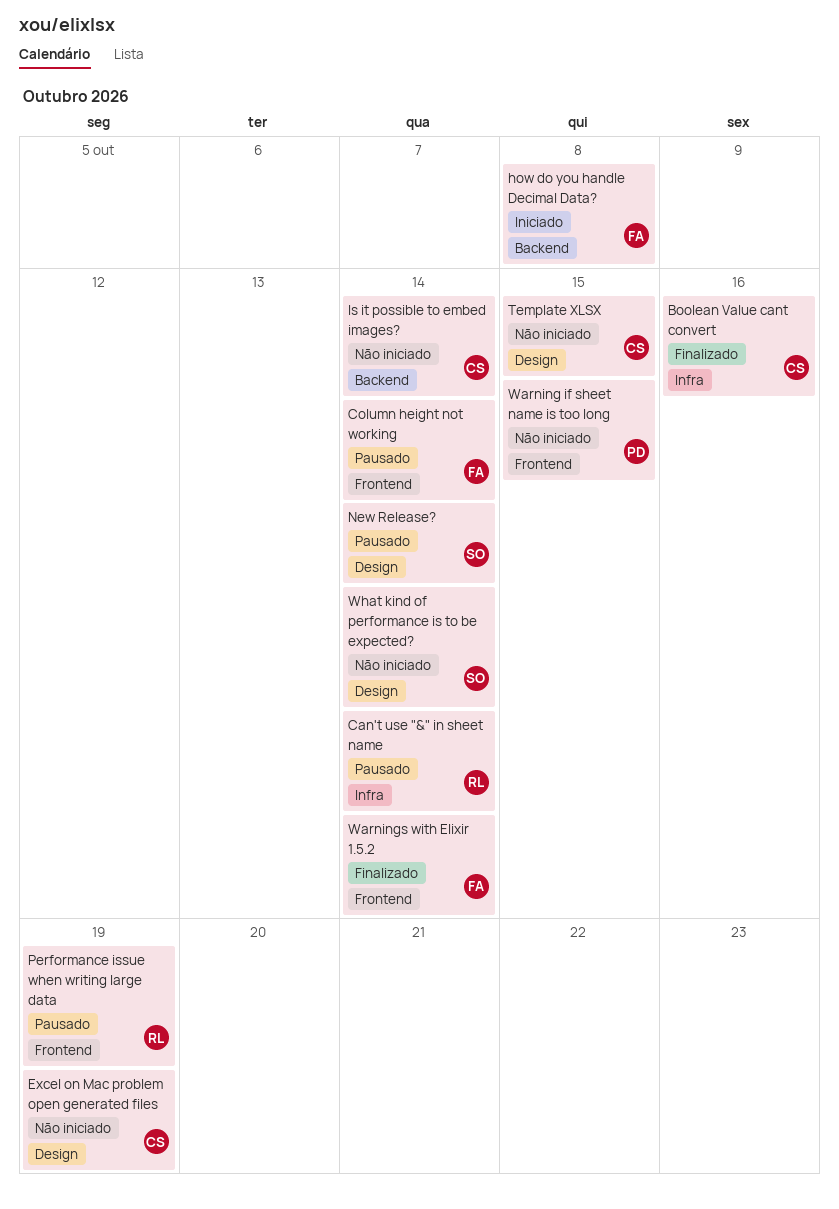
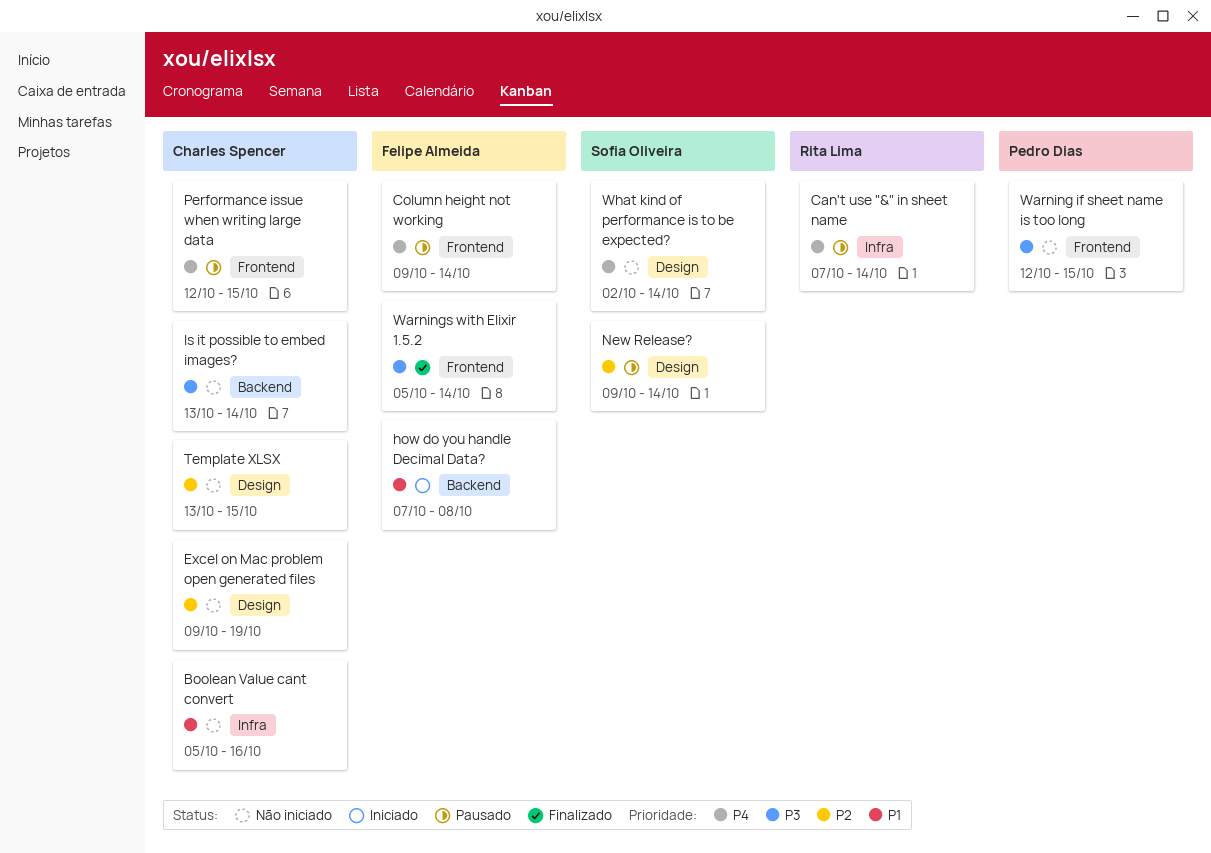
Boolean Value cant convert, status: Finalizado -> Não iniciado
Performance issue when writing large data, owner: Rita Lima -> Charles Spencer
Performance issue when writing large data, due: Oct 19 -> Oct 15

